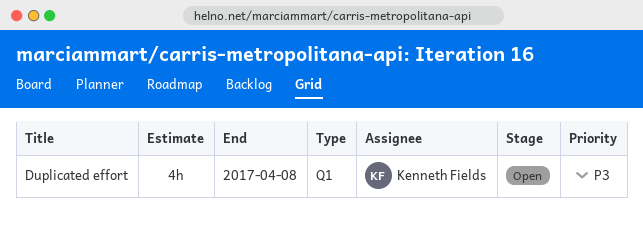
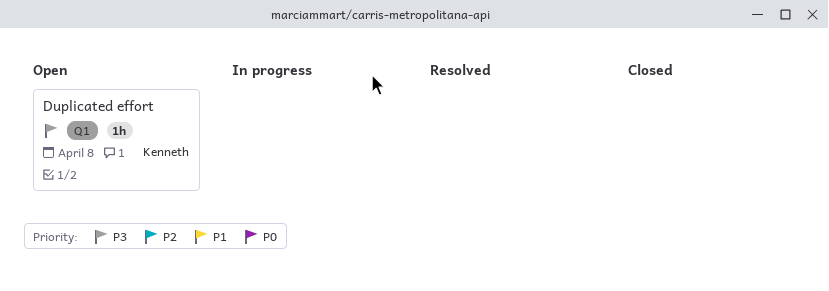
Duplicated effort, estimate: 4h -> 1h

